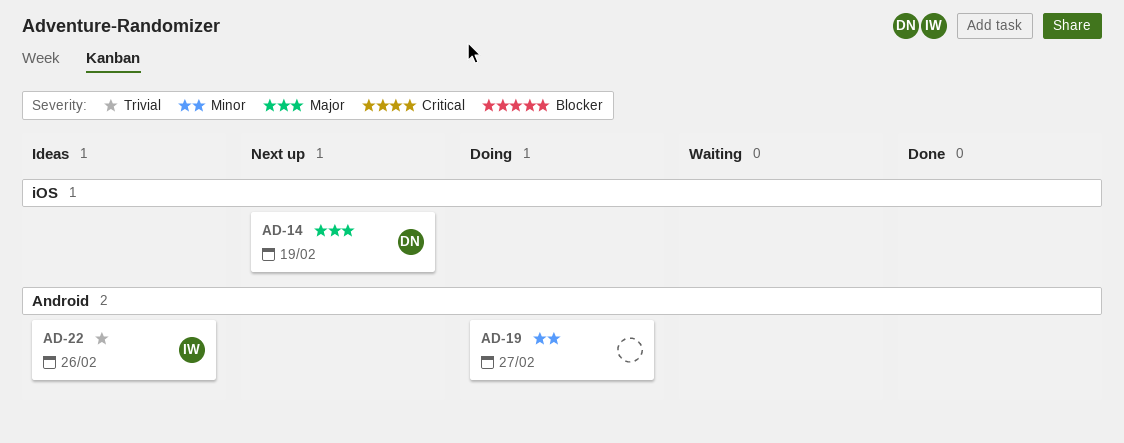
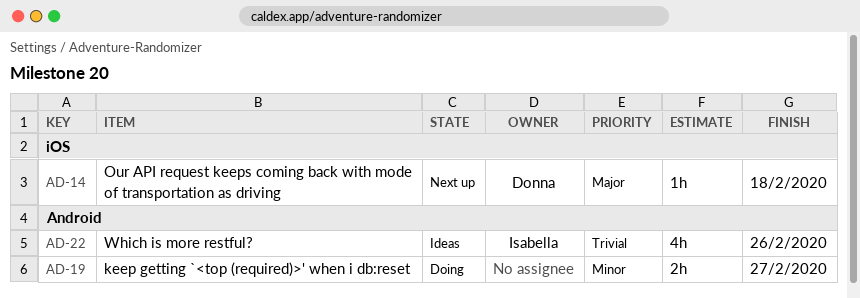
AD-14, due: Feb 19 -> Feb 18

